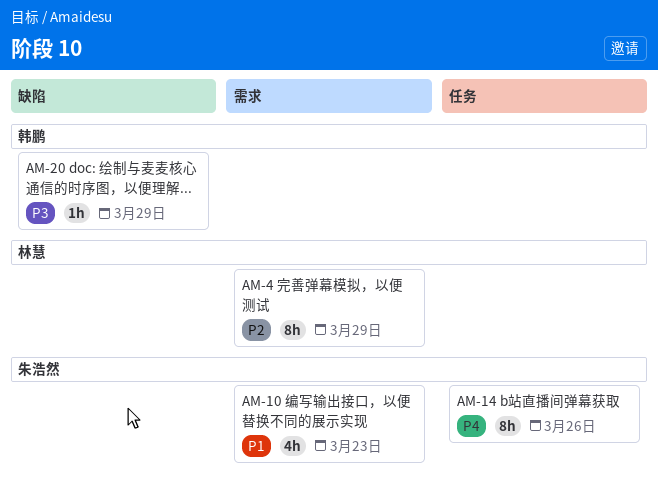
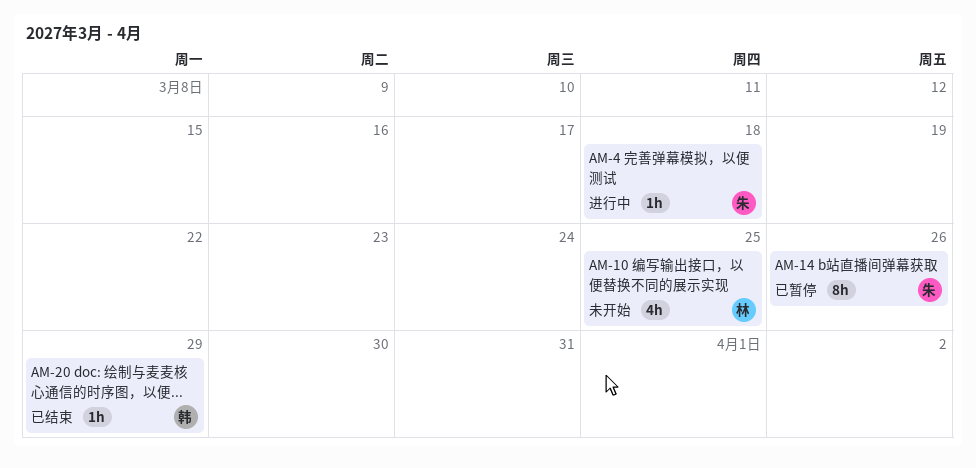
AM-4, owner: 林慧 -> 朱浩然
AM-4, estimate: 8h -> 1h
AM-4, due: Mar 29 -> Mar 18
AM-10, owner: 朱浩然 -> 林慧
AM-10, due: Mar 23 -> Mar 25

